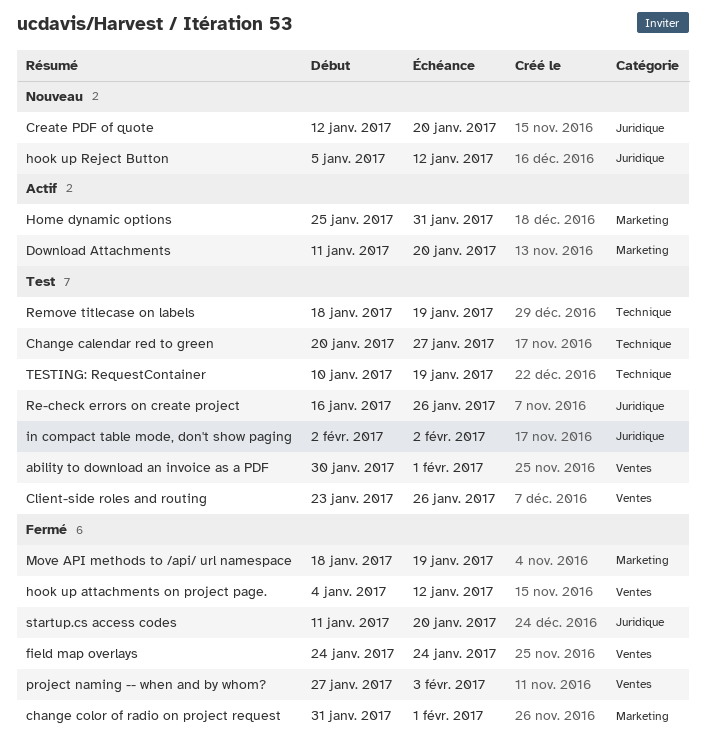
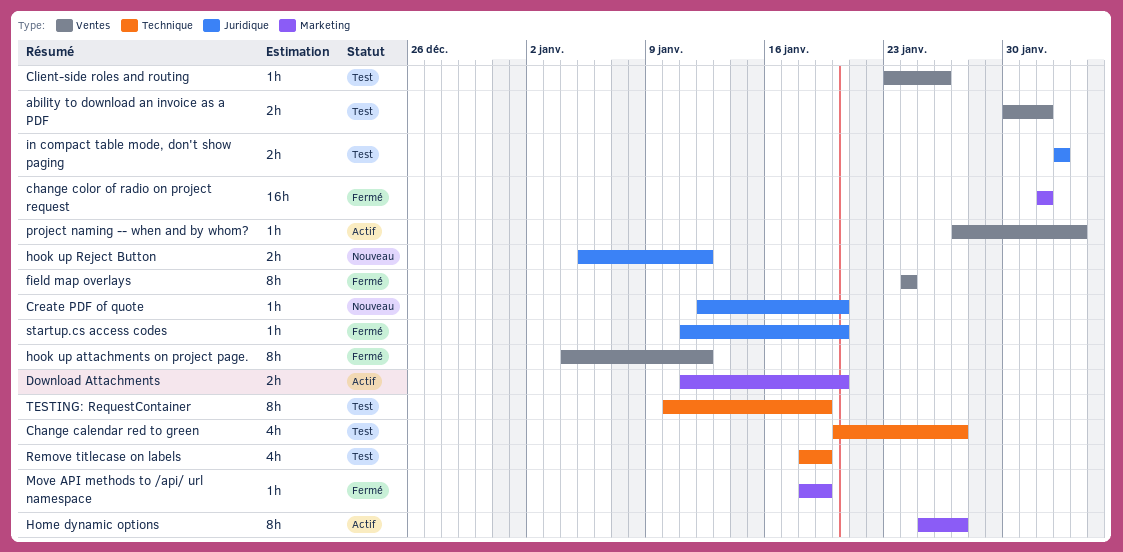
change color of radio on project request, start: Jan 31 -> Feb 1
Home dynamic options, due: Jan 31 -> Jan 27
project naming -- when and by whom?, status: Fermé -> Actif
Re-check errors on create project: present -> none

